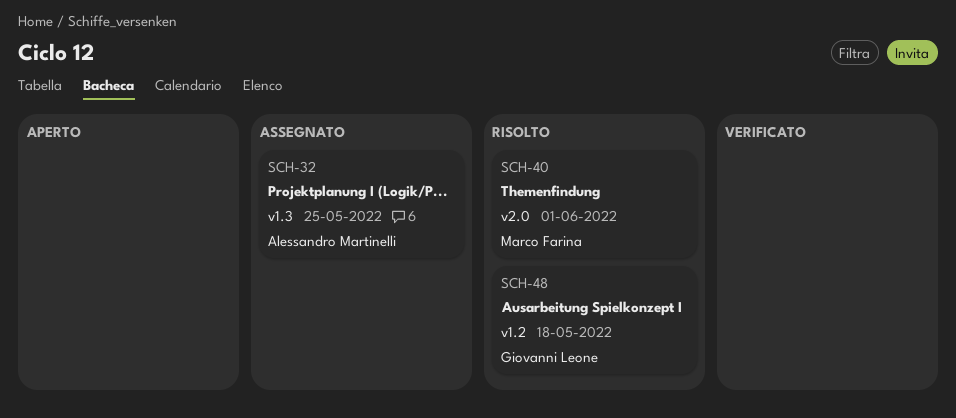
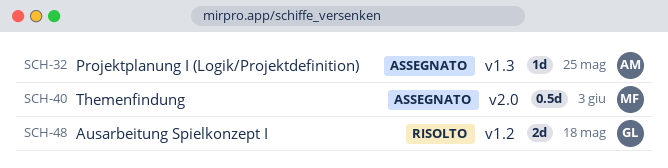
SCH-40, status: Risolto -> Assegnato
SCH-40, due: Jun 1 -> Jun 3

